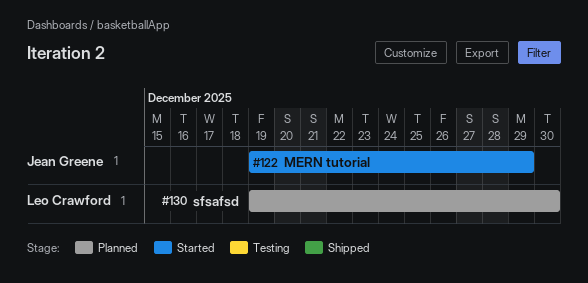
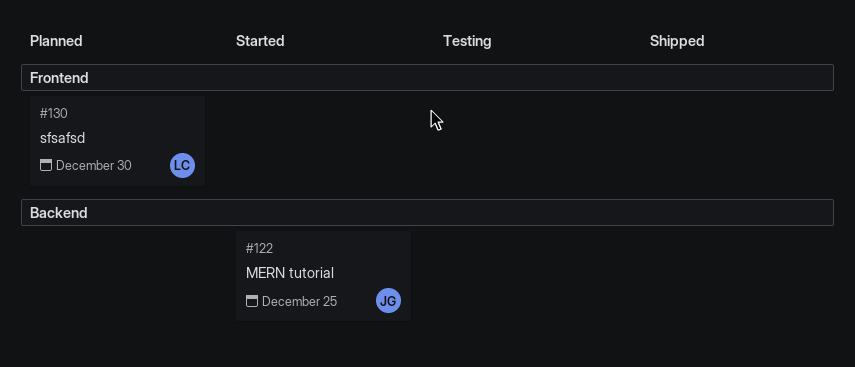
#122, due: Dec 29 -> Dec 25

